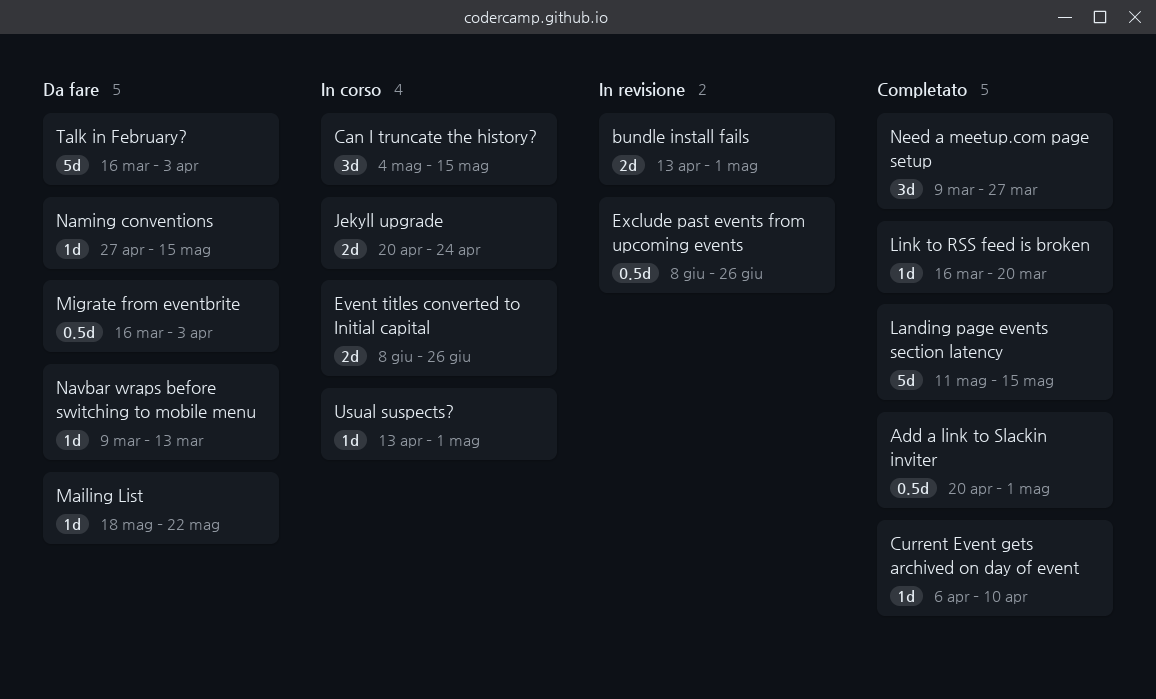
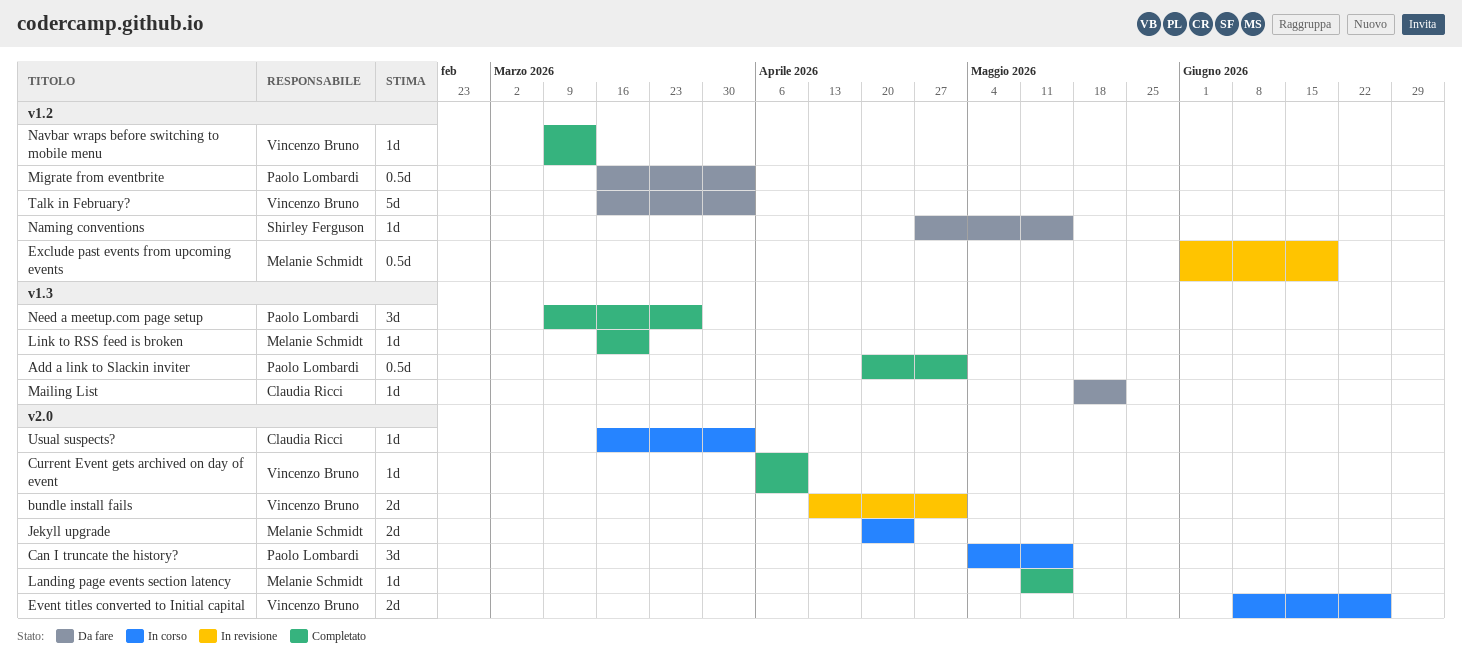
Exclude past events from upcoming events, start: Jun 8 -> Jun 1
Exclude past events from upcoming events, due: Jun 26 -> Jun 19
Landing page events section latency, estimate: 5d -> 1d
Navbar wraps before switching to mobile menu, status: Da fare -> Completato
Usual suspects?, start: Apr 13 -> Mar 16
Usual suspects?, due: May 1 -> Apr 3

